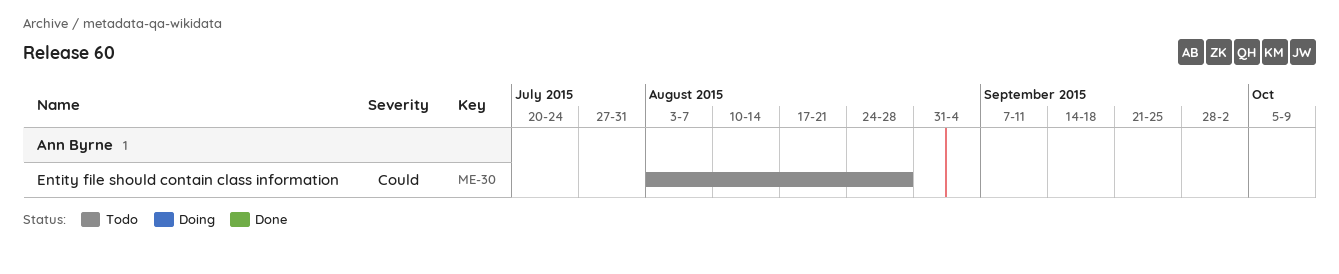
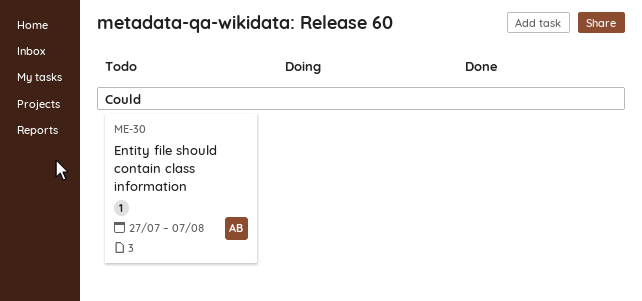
ME-30, start: Aug 3 -> Jul 27
ME-30, due: Aug 28 -> Aug 7

